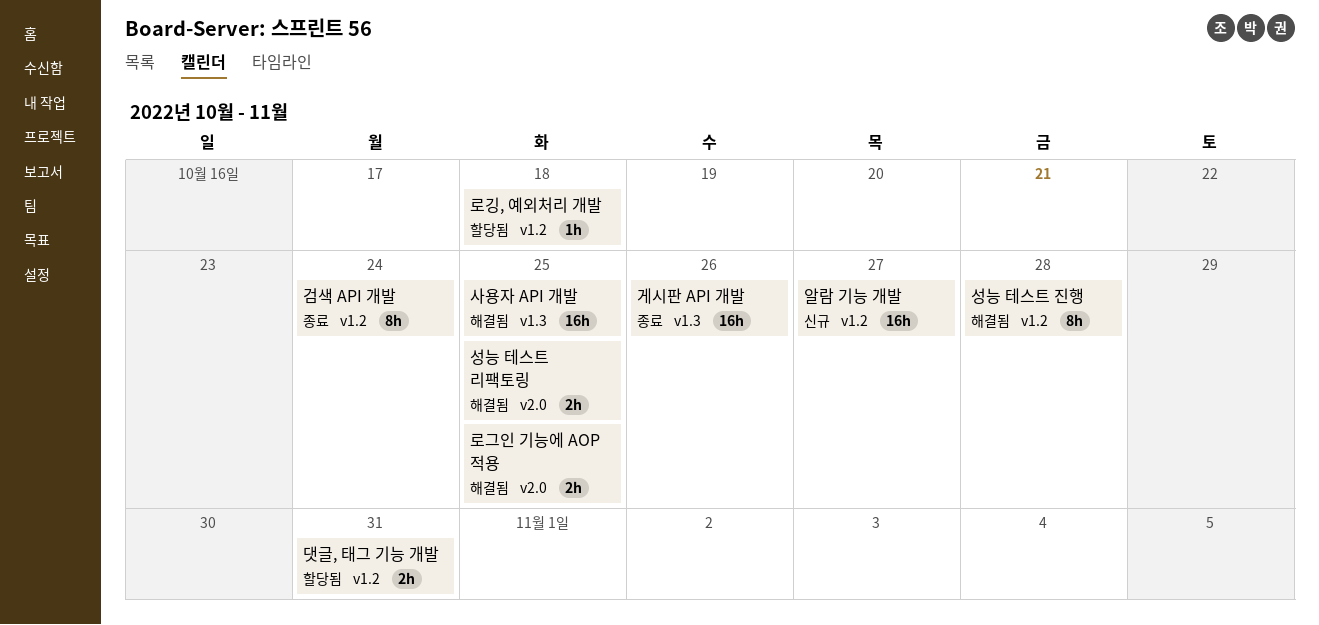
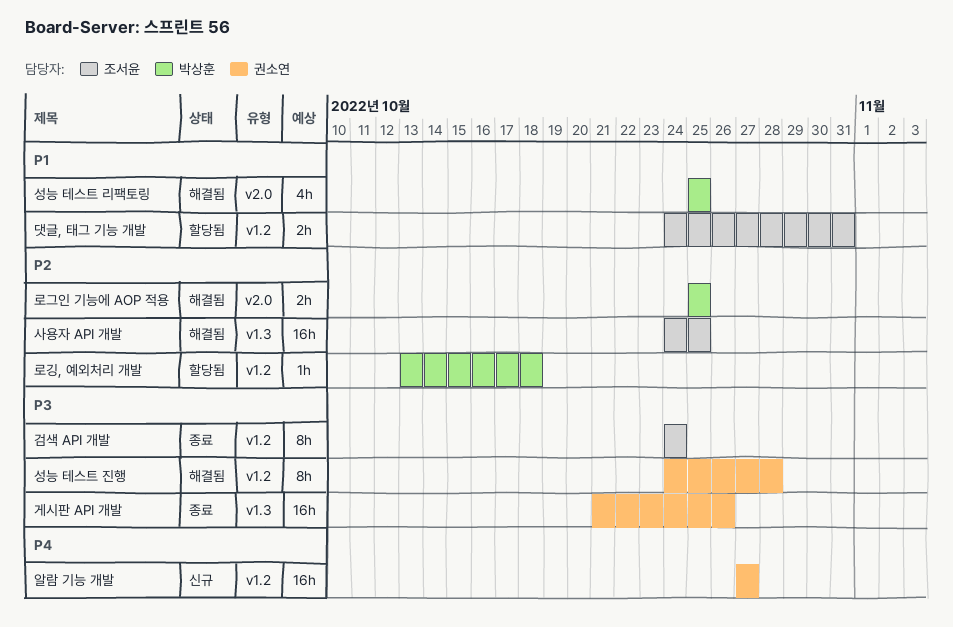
성능 테스트 리팩토링, estimate: 2h -> 4h

